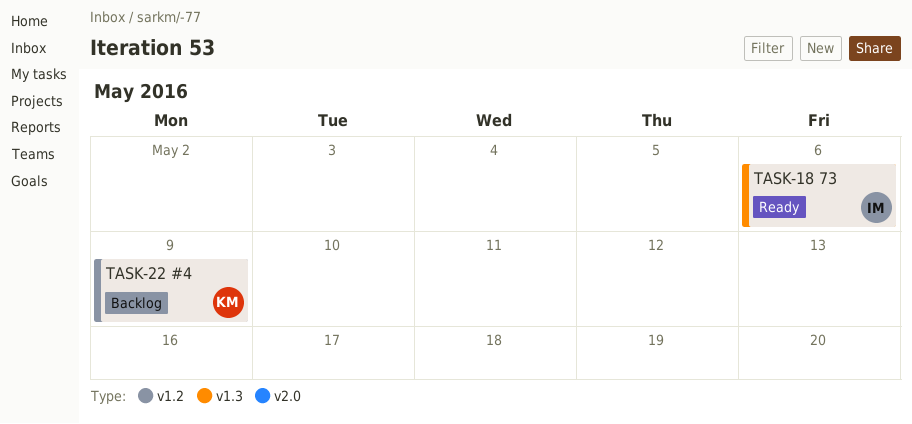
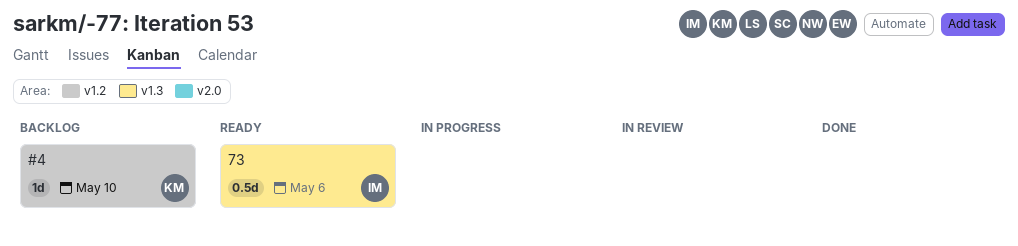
#4, due: May 9 -> May 10

